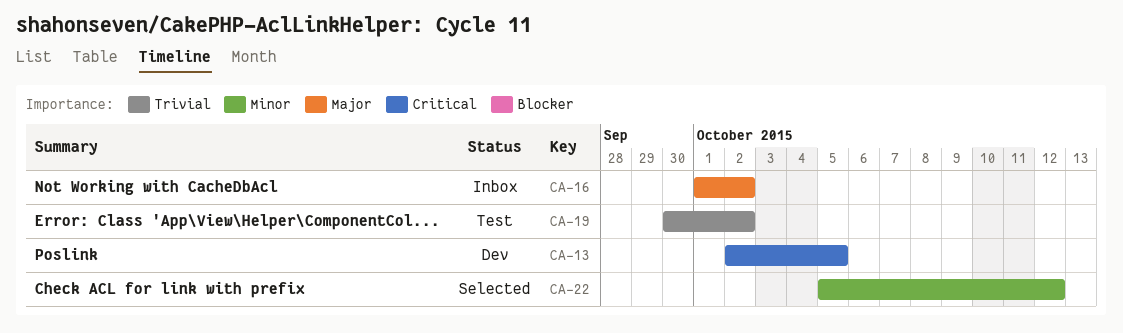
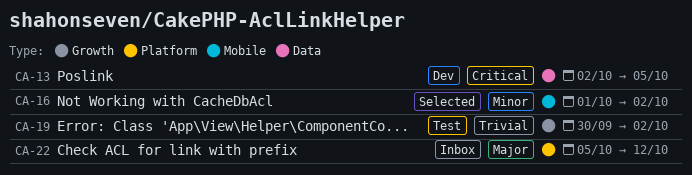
CA-16, status: Inbox -> Selected
CA-16, priority: Major -> Minor
CA-22, status: Selected -> Inbox
CA-22, priority: Minor -> Major

